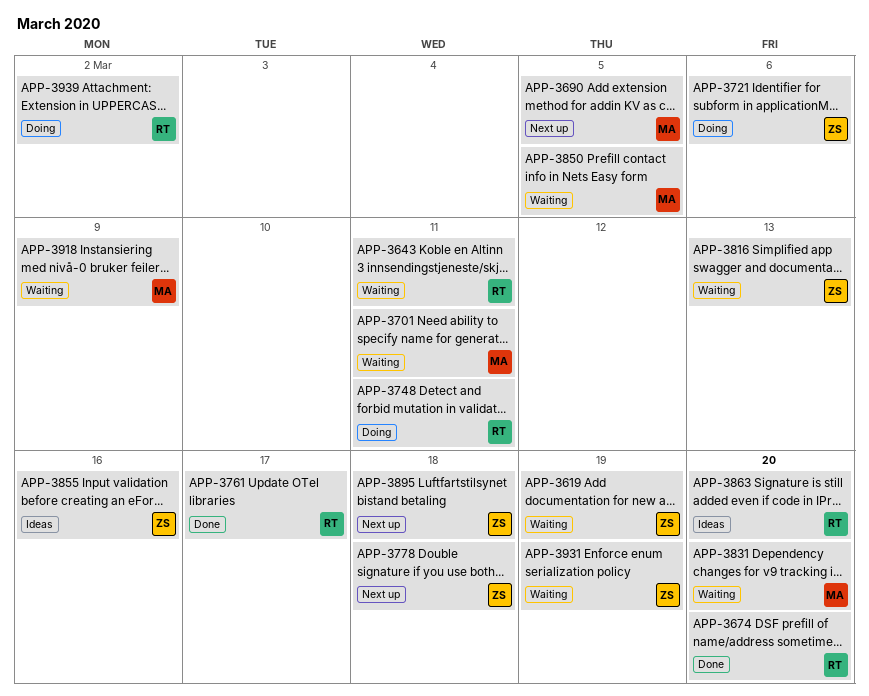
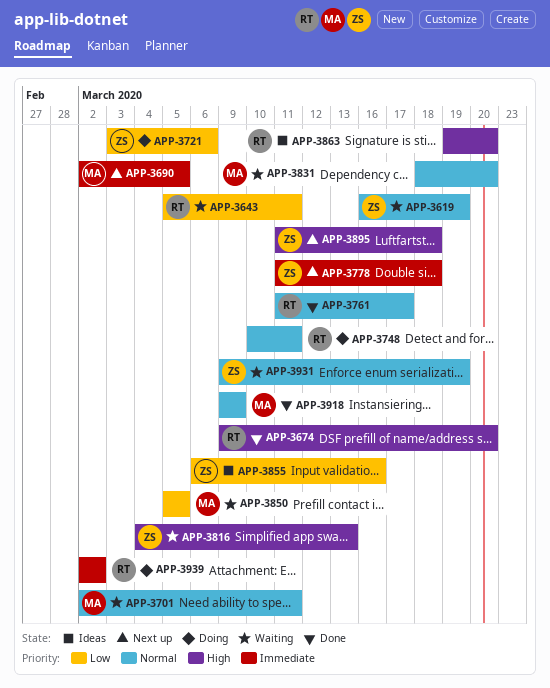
APP-3918, status: Waiting -> Done

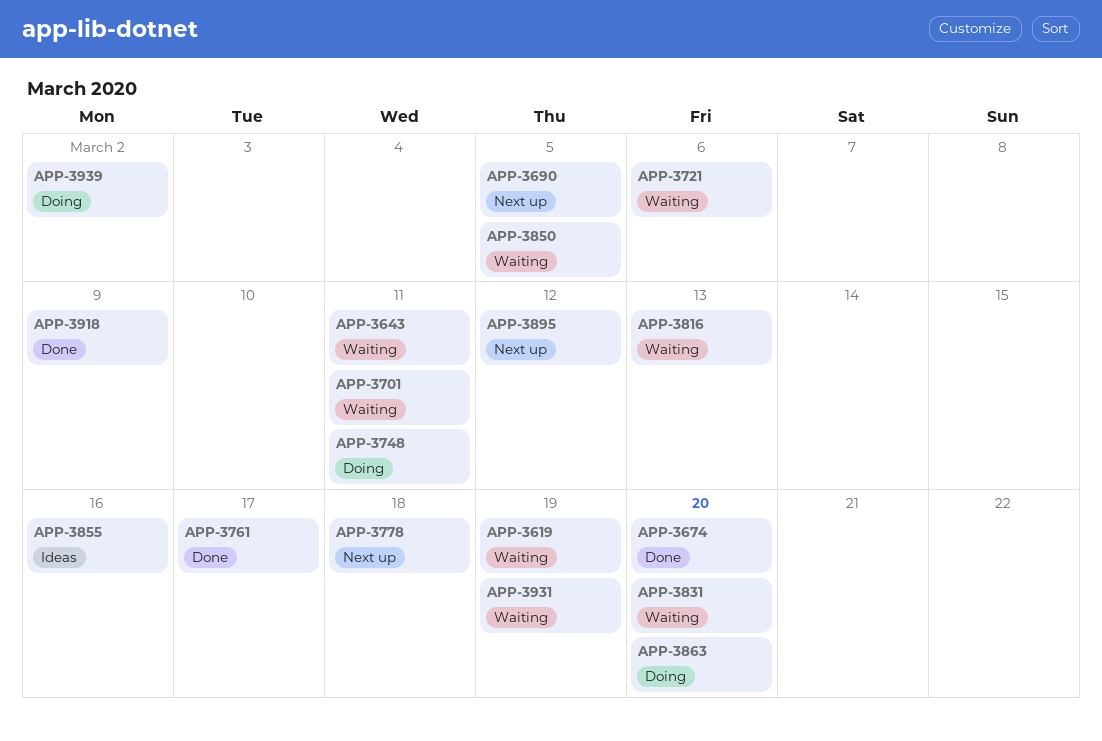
APP-3721, status: Doing -> Waiting
APP-3863, status: Ideas -> Doing
APP-3895, due: Mar 18 -> Mar 12

